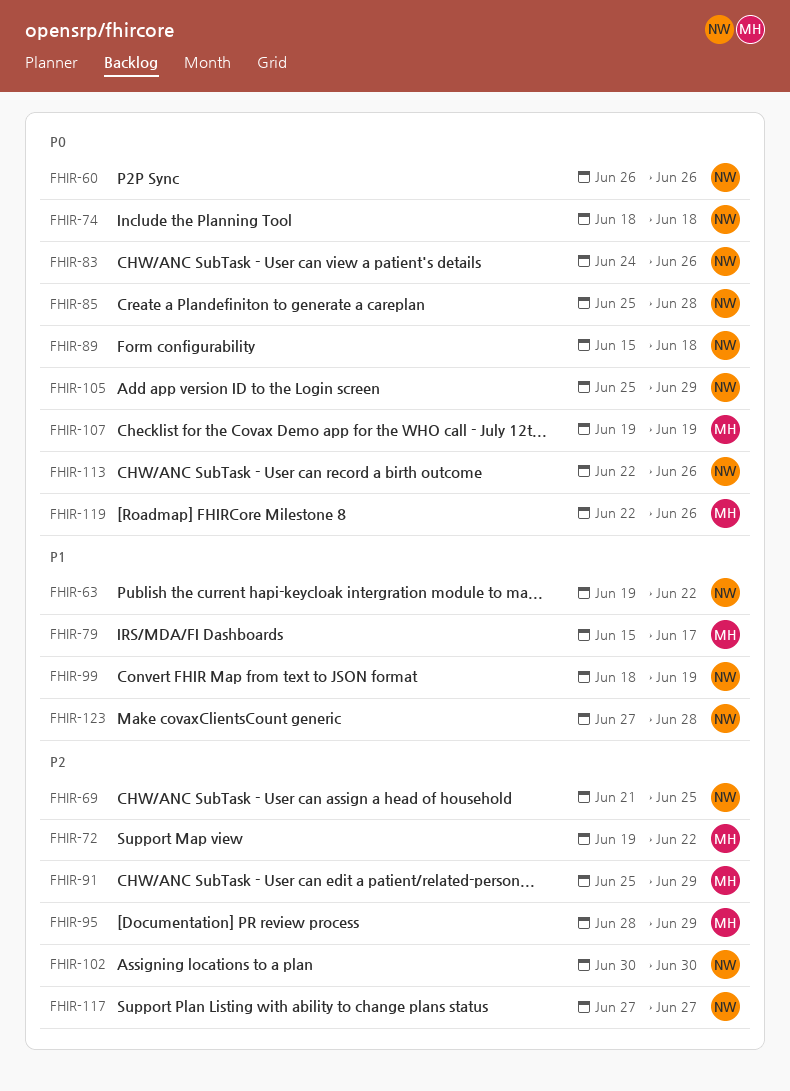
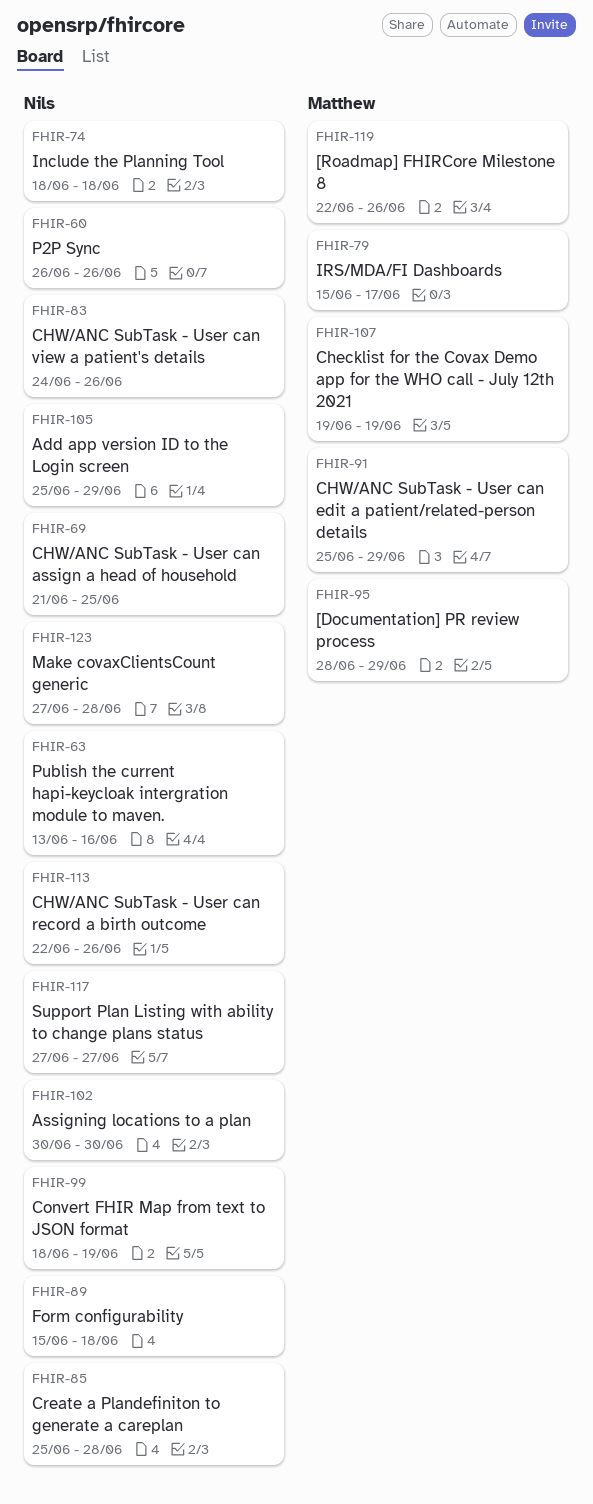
FHIR-63, start: Jun 19 -> Jun 13
FHIR-63, due: Jun 22 -> Jun 16
FHIR-72: present -> none

